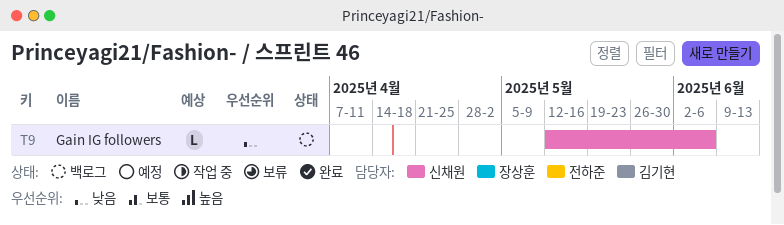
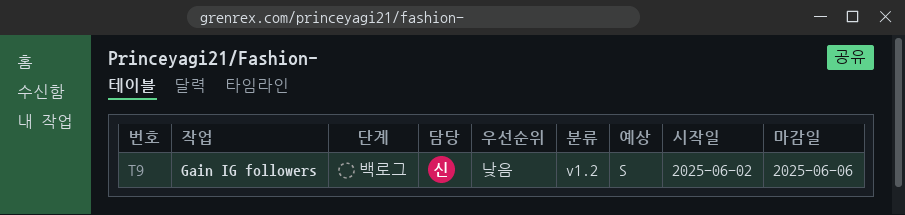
T9, estimate: L -> S
T9, start: May 12 -> Jun 2

